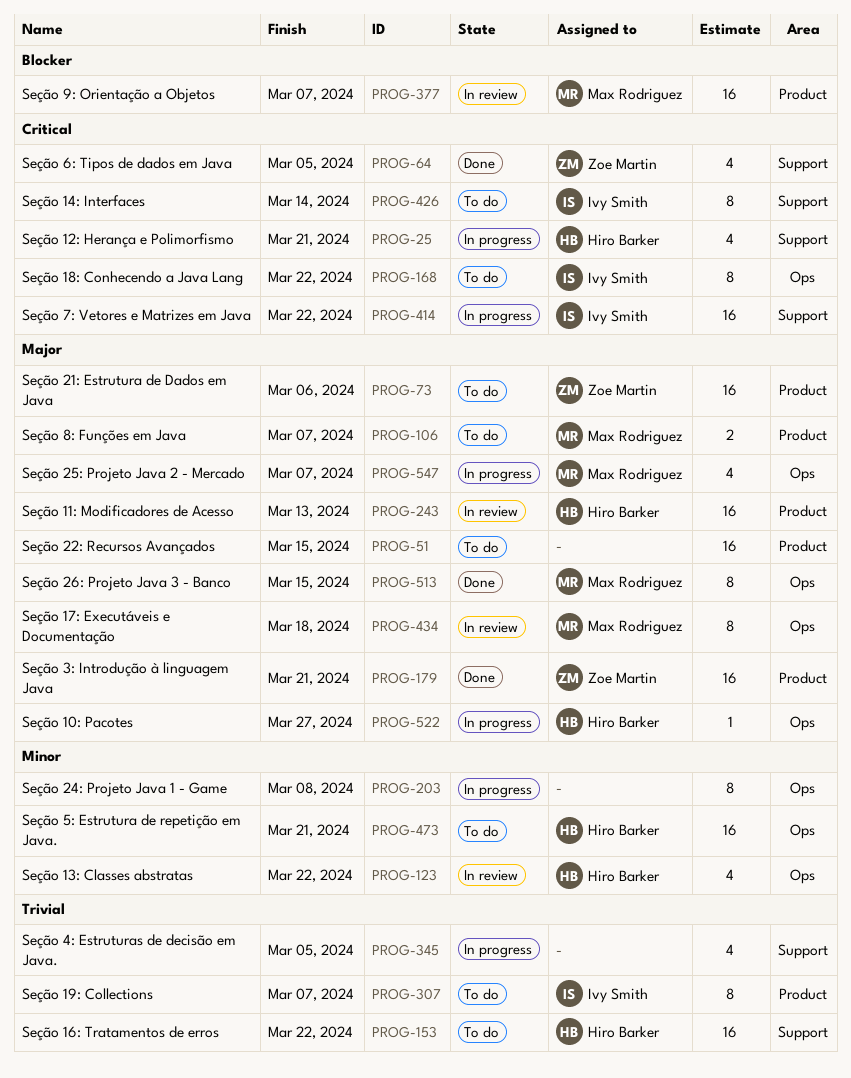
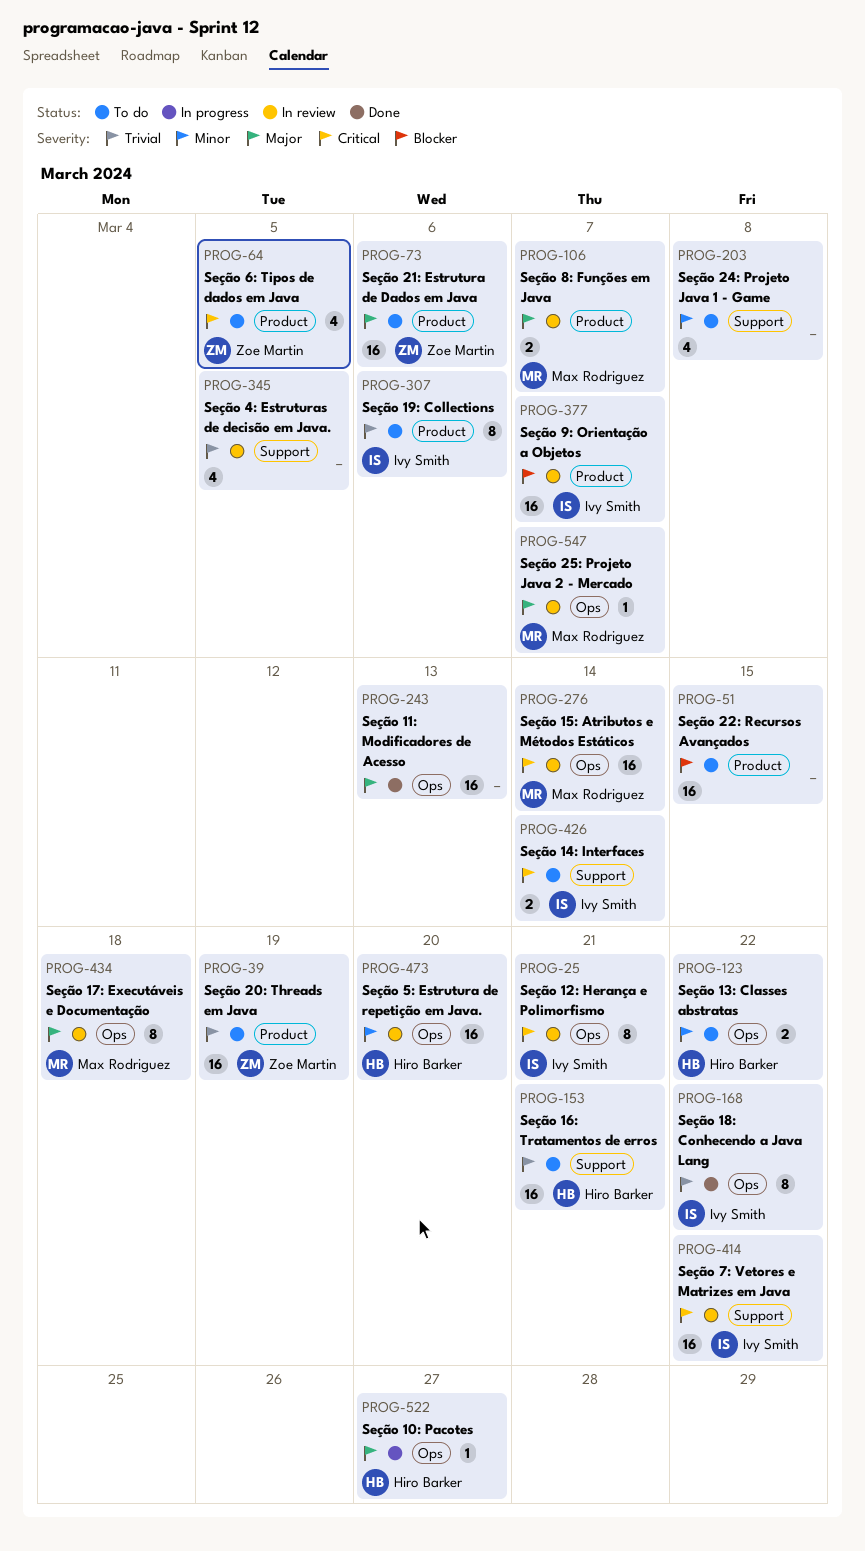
PROG-25, status: In progress -> In review
PROG-25, owner: Hiro Barker -> Ivy Smith
PROG-25, label: Support -> Ops
PROG-25, estimate: 4 -> 8
PROG-39: none -> present
PROG-51, priority: Major -> Blocker
PROG-64, status: Done -> To do
PROG-64, label: Support -> Product
PROG-106, status: To do -> In review
PROG-123, status: In review -> To do
PROG-123, estimate: 4 -> 2
PROG-153, due: Mar 22 -> Mar 21
PROG-168, status: To do -> Done
PROG-168, priority: Critical -> Trivial
PROG-179: present -> none
PROG-203, status: In progress -> To do
PROG-203, label: Ops -> Support
PROG-203, estimate: 8 -> 4
PROG-243, status: In review -> Done
PROG-243, owner: Hiro Barker -> none
PROG-243, label: Product -> Ops
PROG-276: none -> present
PROG-307, due: Mar 7 -> Mar 6
PROG-345, status: In progress -> In review
PROG-377, owner: Max Rodriguez -> Ivy Smith
PROG-414, status: In progress -> In review
PROG-426, estimate: 8 -> 2
PROG-473, status: To do -> In review
PROG-473, due: Mar 21 -> Mar 20
PROG-513: present -> none
PROG-547, status: In progress -> In review
PROG-547, estimate: 4 -> 1

